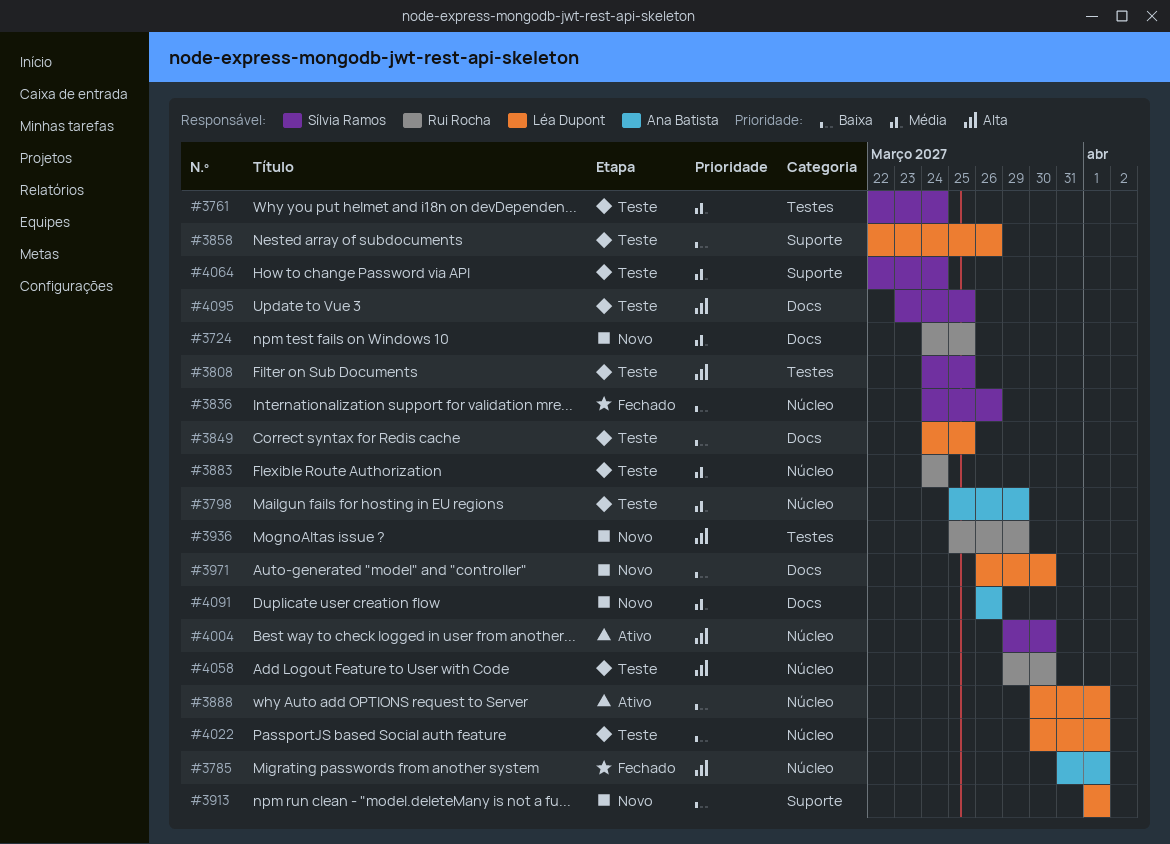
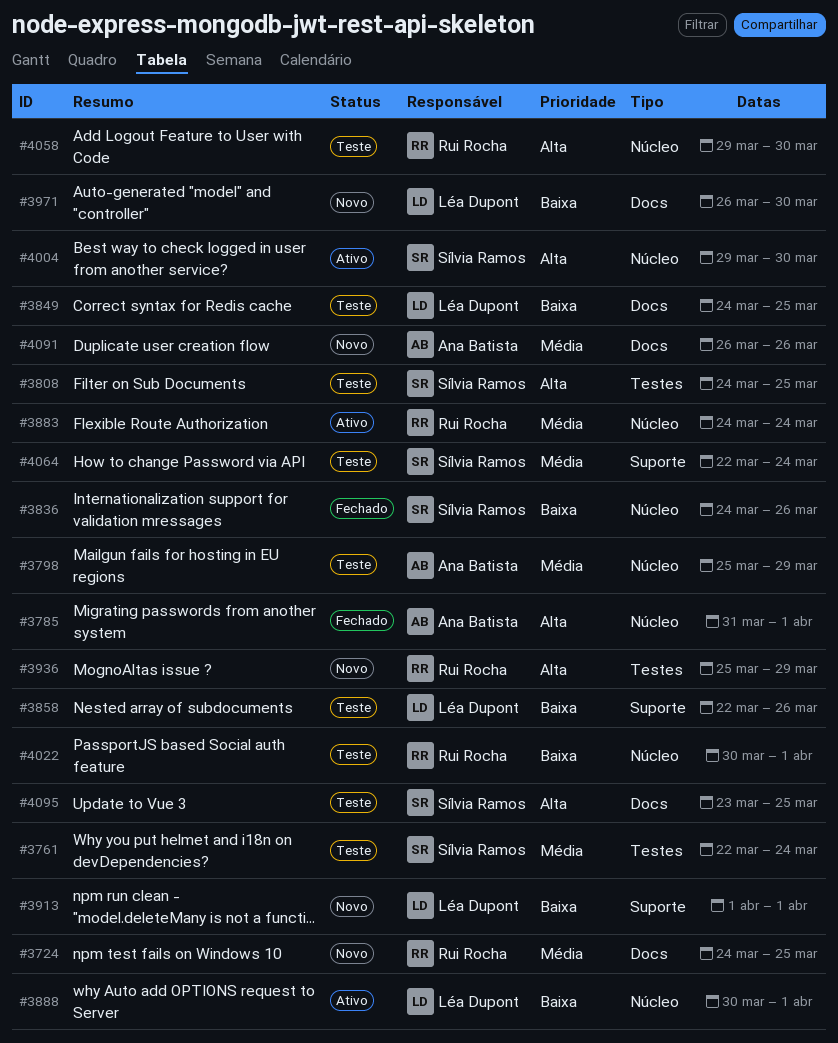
#3883, status: Teste -> Ativo
#4022, owner: Léa Dupont -> Rui Rocha

